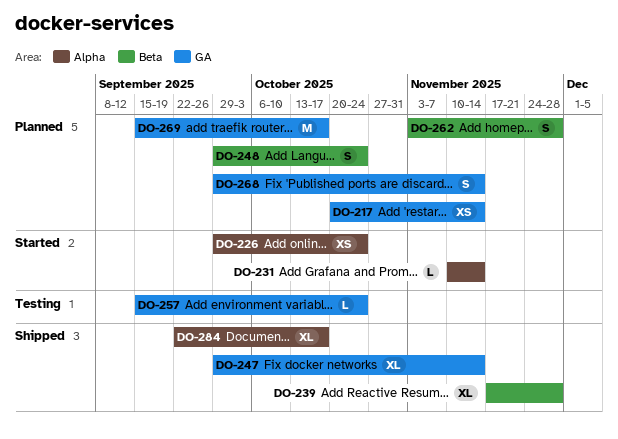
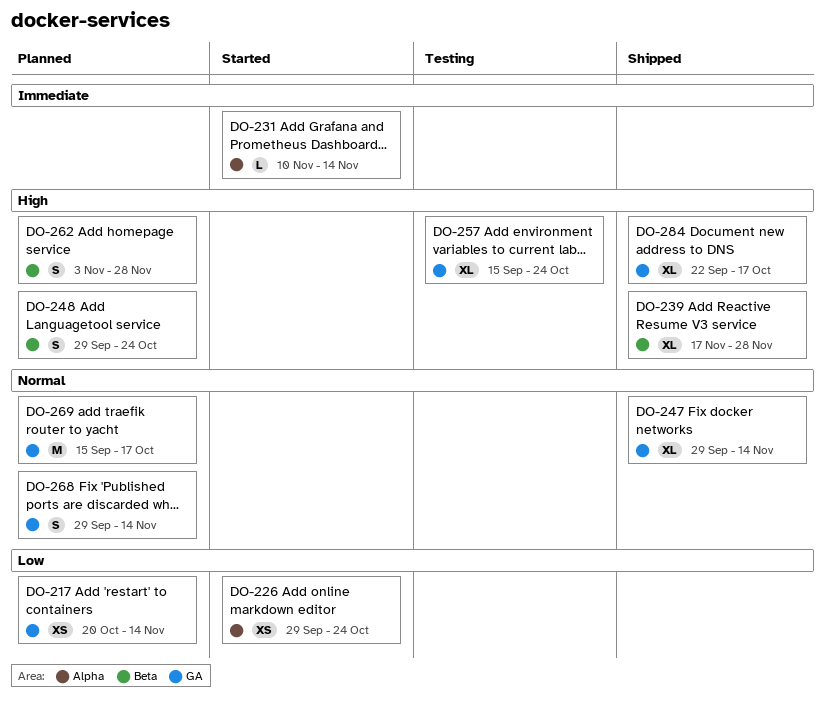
DO-257, estimate: L -> XL
DO-284, label: Alpha -> GA

